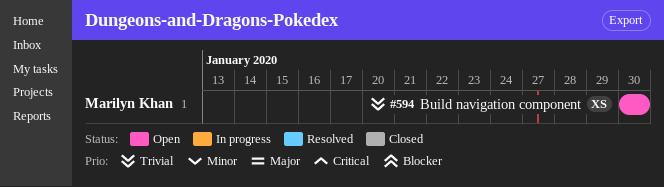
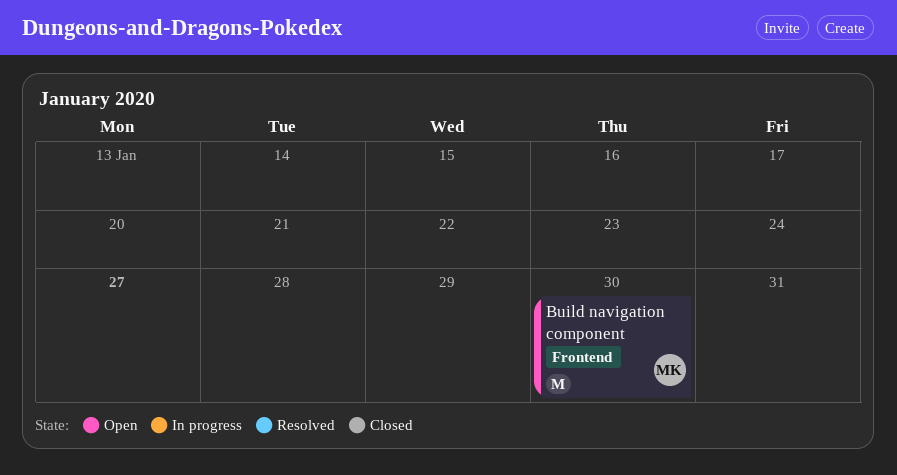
Build navigation component, estimate: XS -> M

